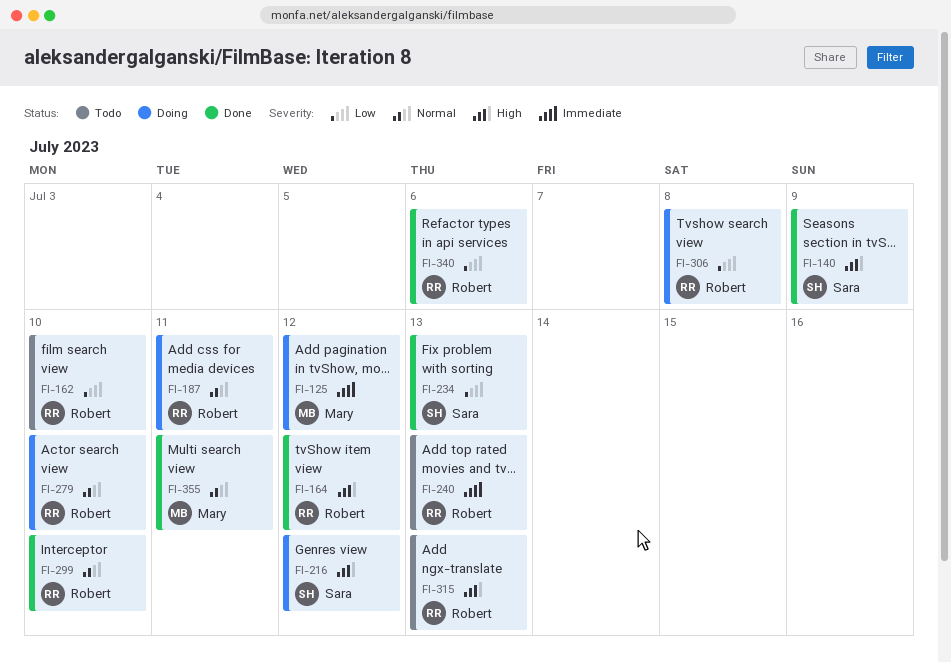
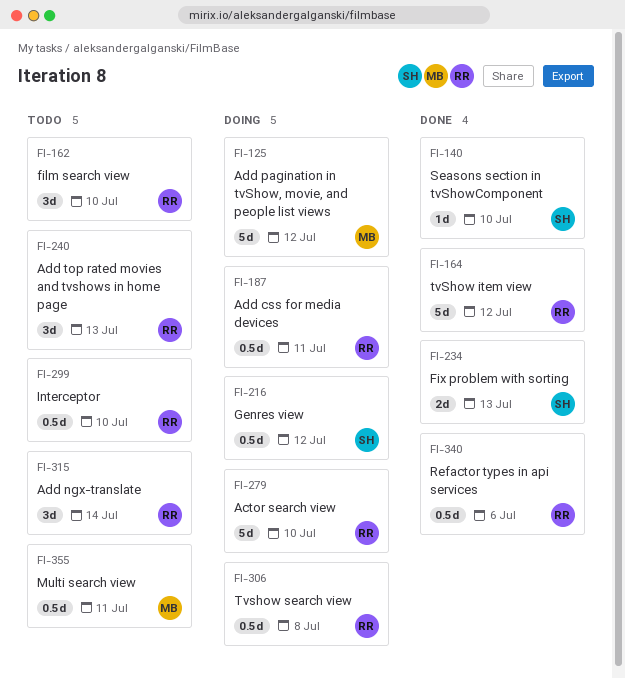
FI-140, due: Jul 9 -> Jul 10
FI-299, status: Done -> Todo
FI-315, due: Jul 13 -> Jul 14
FI-355, status: Done -> Todo

